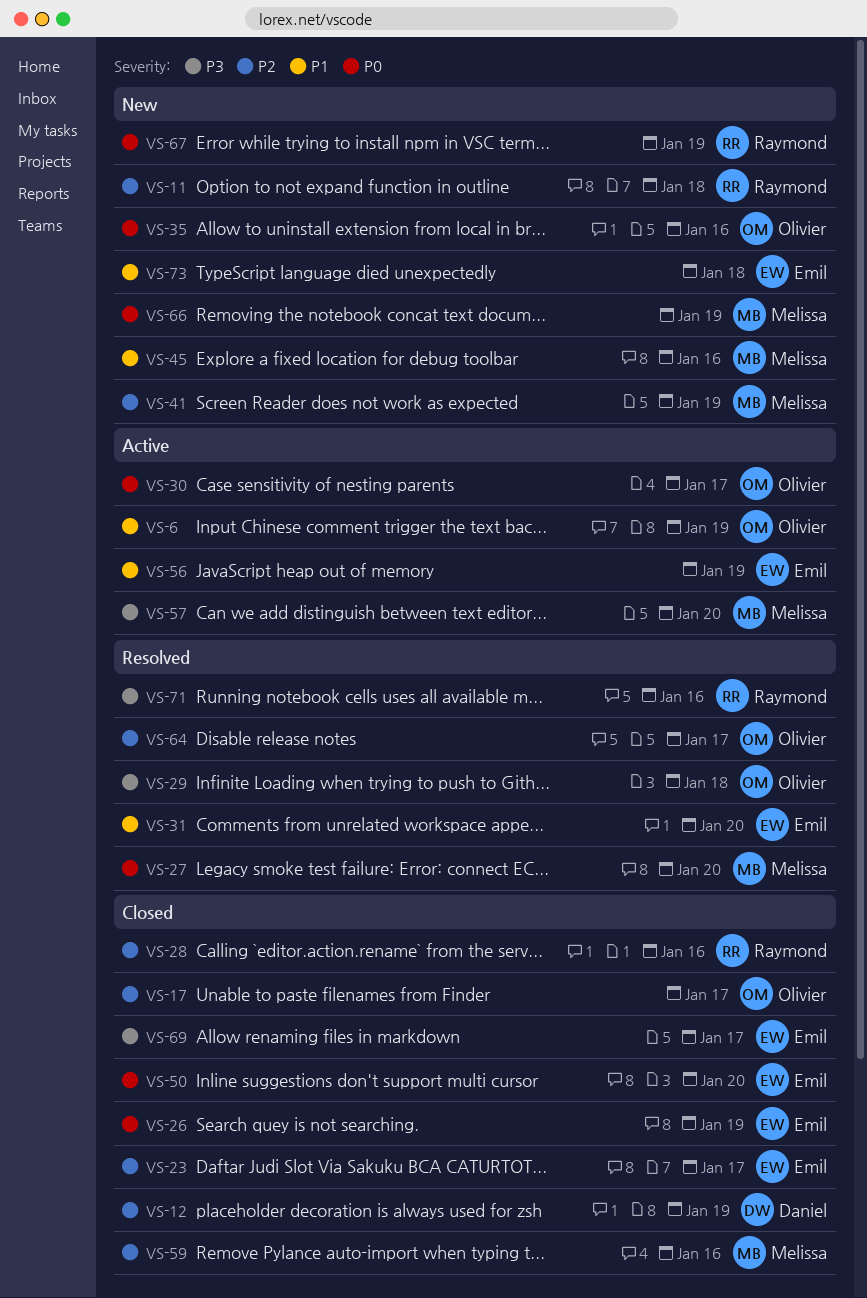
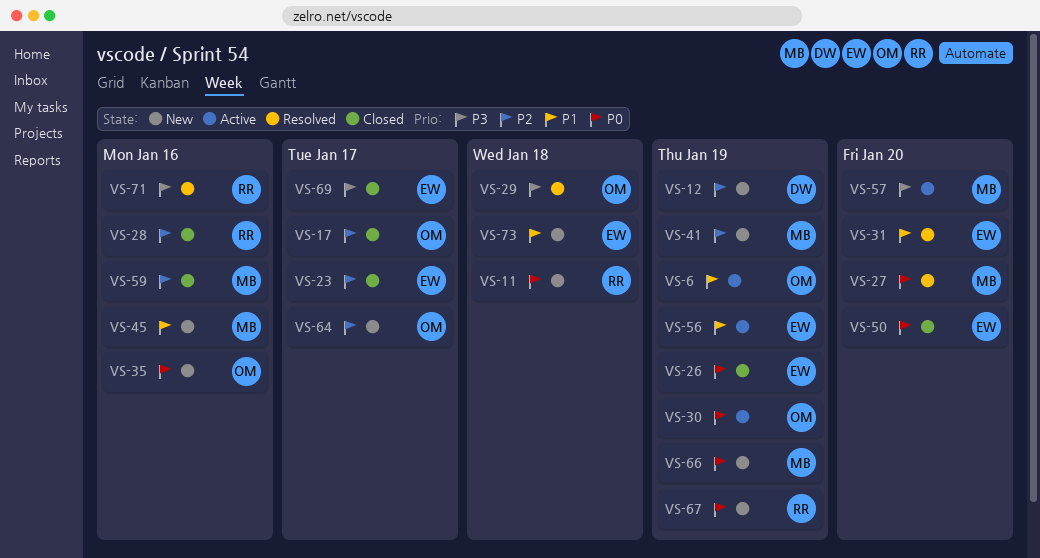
VS-11, priority: P2 -> P0
VS-12, status: Closed -> New
VS-30, due: Jan 17 -> Jan 19
VS-64, status: Resolved -> New

